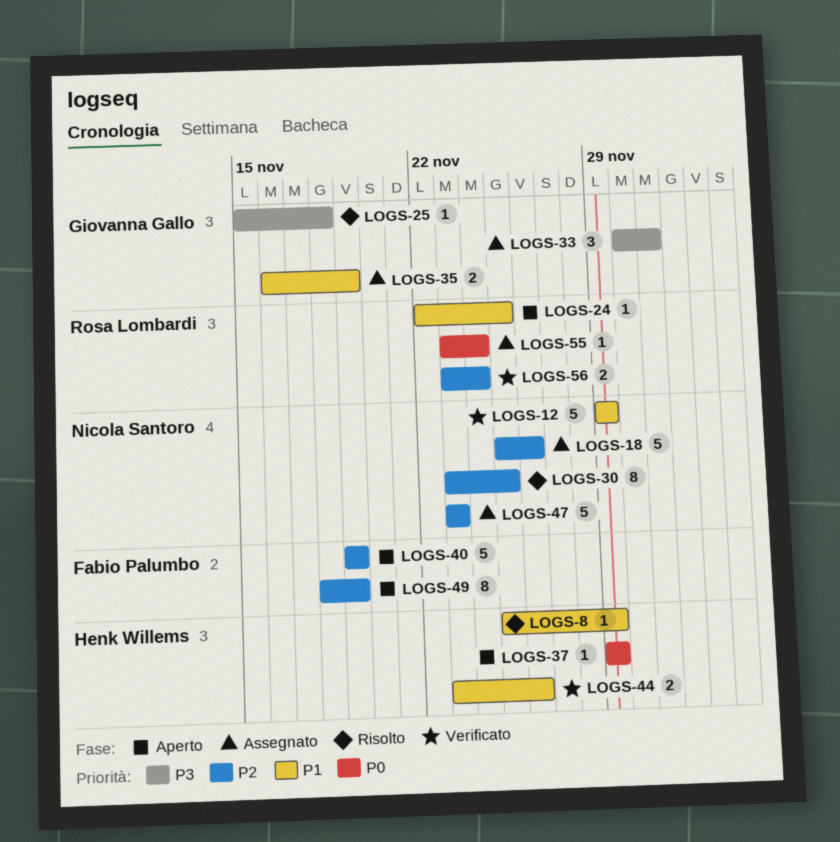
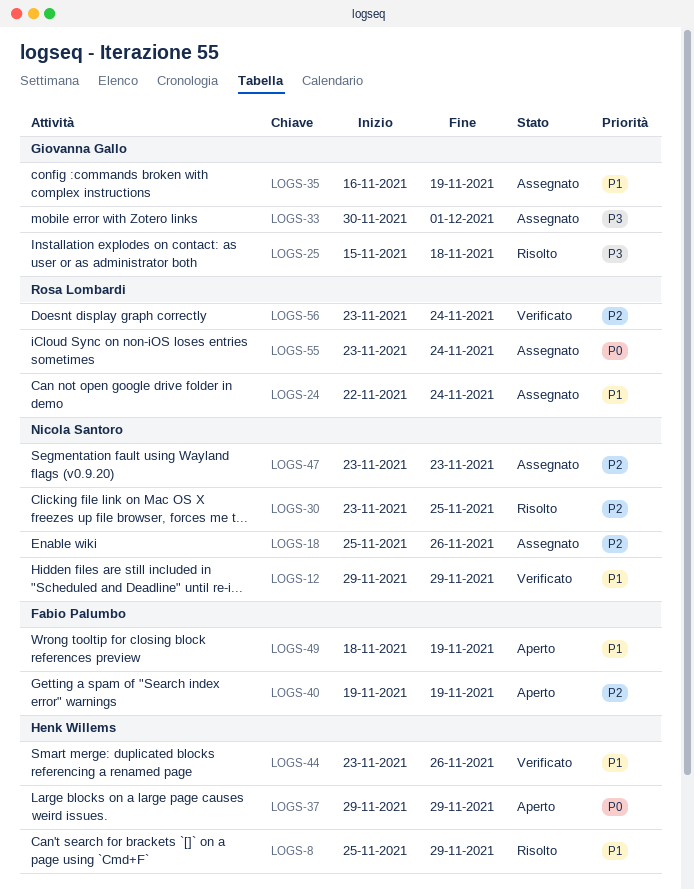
LOGS-24, status: Aperto -> Assegnato
LOGS-24, due: Nov 25 -> Nov 24
LOGS-49, priority: P2 -> P1

